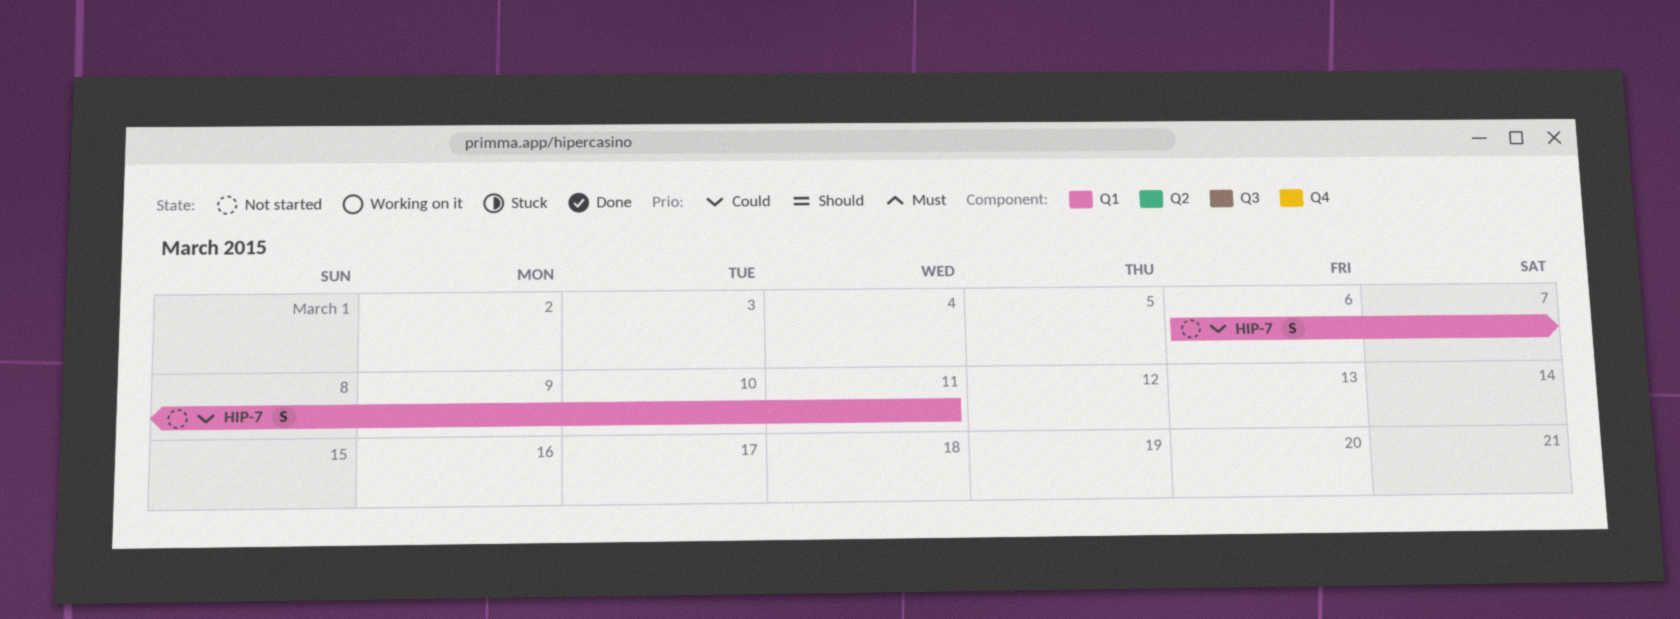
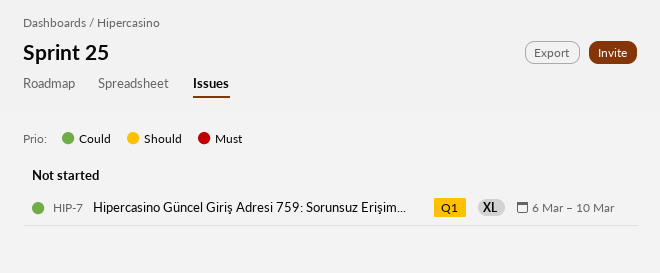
HIP-7, estimate: S -> XL
HIP-7, due: Mar 11 -> Mar 10

